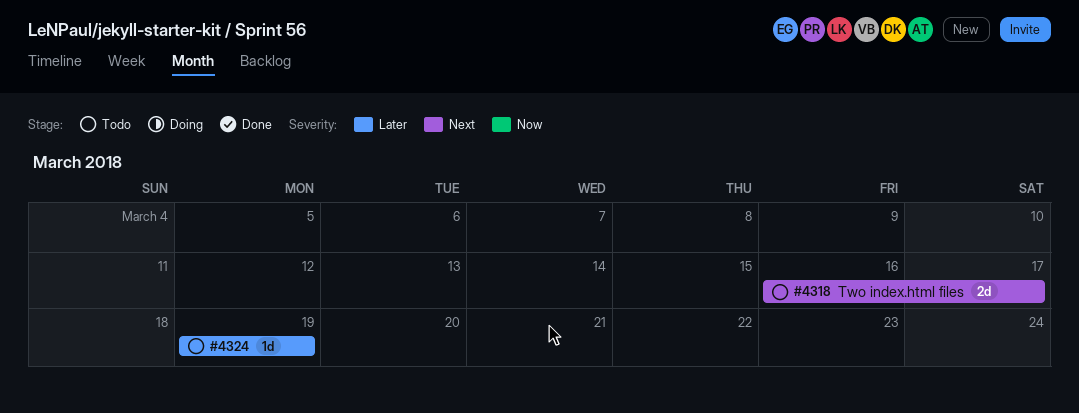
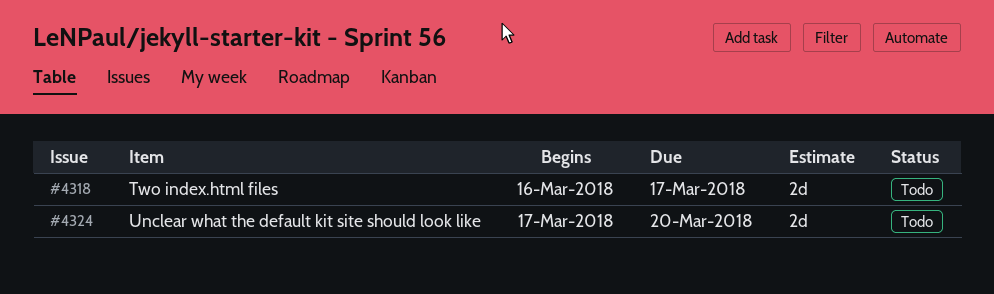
#4324, estimate: 1d -> 2d
#4324, start: Mar 19 -> Mar 17
#4324, due: Mar 19 -> Mar 20

